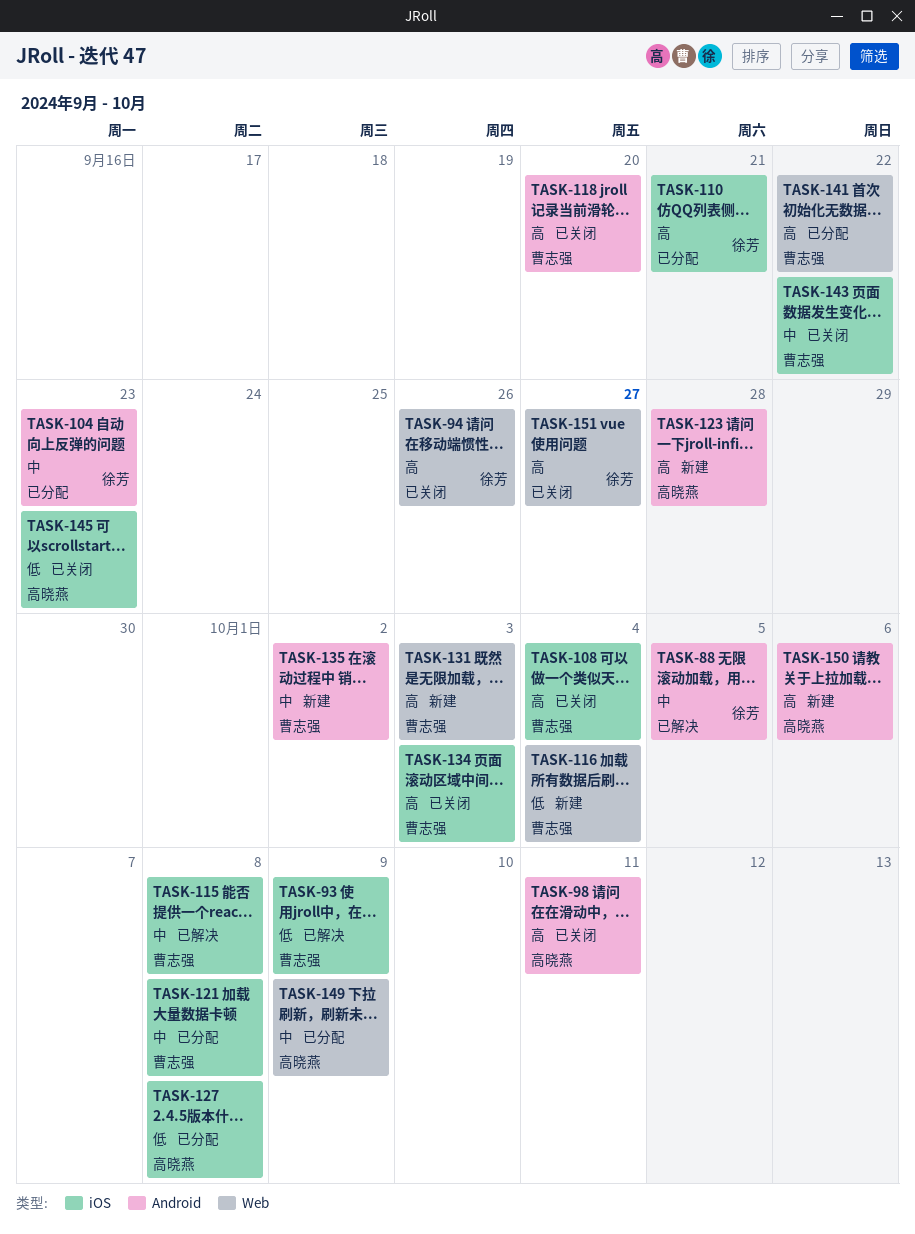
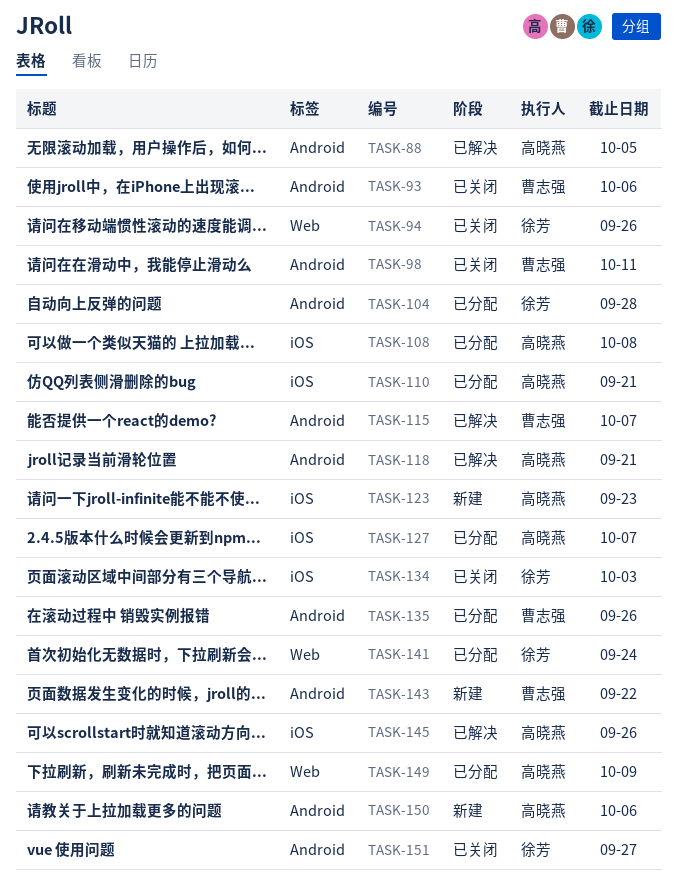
TASK-88, owner: 徐芳 -> 高晓燕
TASK-93, status: 已解决 -> 已关闭
TASK-93, label: iOS -> Android
TASK-93, due: Oct 9 -> Oct 6
TASK-98, owner: 高晓燕 -> 曹志强
TASK-104, due: Sep 23 -> Sep 28
TASK-108, status: 已关闭 -> 已分配
TASK-108, owner: 曹志强 -> 高晓燕
TASK-108, due: Oct 4 -> Oct 8
TASK-110, owner: 徐芳 -> 高晓燕
TASK-115, label: iOS -> Android
TASK-115, due: Oct 8 -> Oct 7
TASK-116: present -> none
TASK-118, status: 已关闭 -> 已解决
TASK-118, owner: 曹志强 -> 高晓燕
TASK-118, due: Sep 20 -> Sep 21
TASK-121: present -> none
TASK-123, label: Android -> iOS
TASK-123, due: Sep 28 -> Sep 23
TASK-127, due: Oct 8 -> Oct 7
TASK-131: present -> none
TASK-134, owner: 曹志强 -> 徐芳
TASK-135, status: 新建 -> 已分配
TASK-135, due: Oct 2 -> Sep 26
TASK-141, owner: 曹志强 -> 徐芳
TASK-141, due: Sep 22 -> Sep 24
TASK-143, status: 已关闭 -> 新建
TASK-143, label: iOS -> Android
TASK-145, status: 已关闭 -> 已解决
TASK-145, due: Sep 23 -> Sep 26
TASK-151, label: Web -> Android

